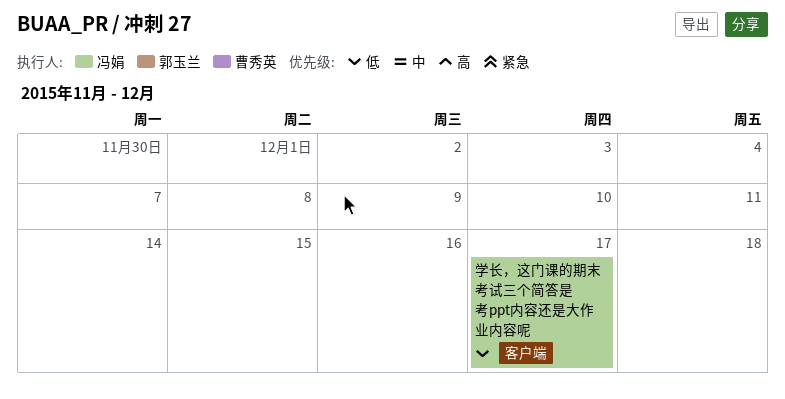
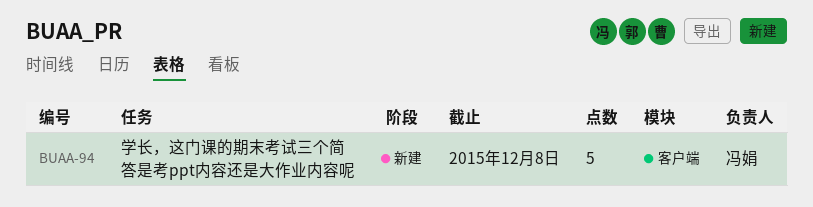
学长，这门课的期末考试三个简答是考ppt内容还是大作业内容呢, due: Dec 17 -> Dec 8

